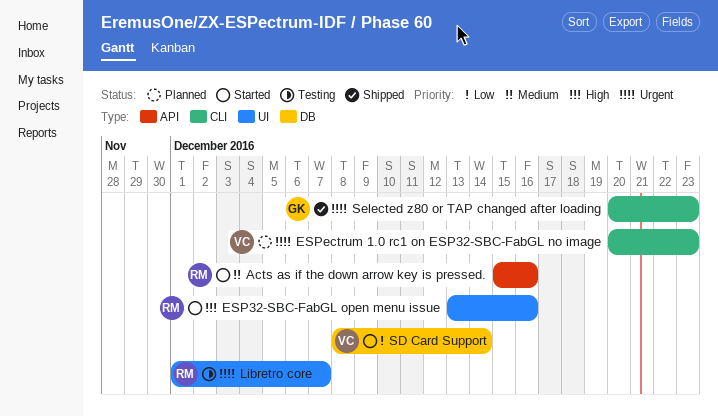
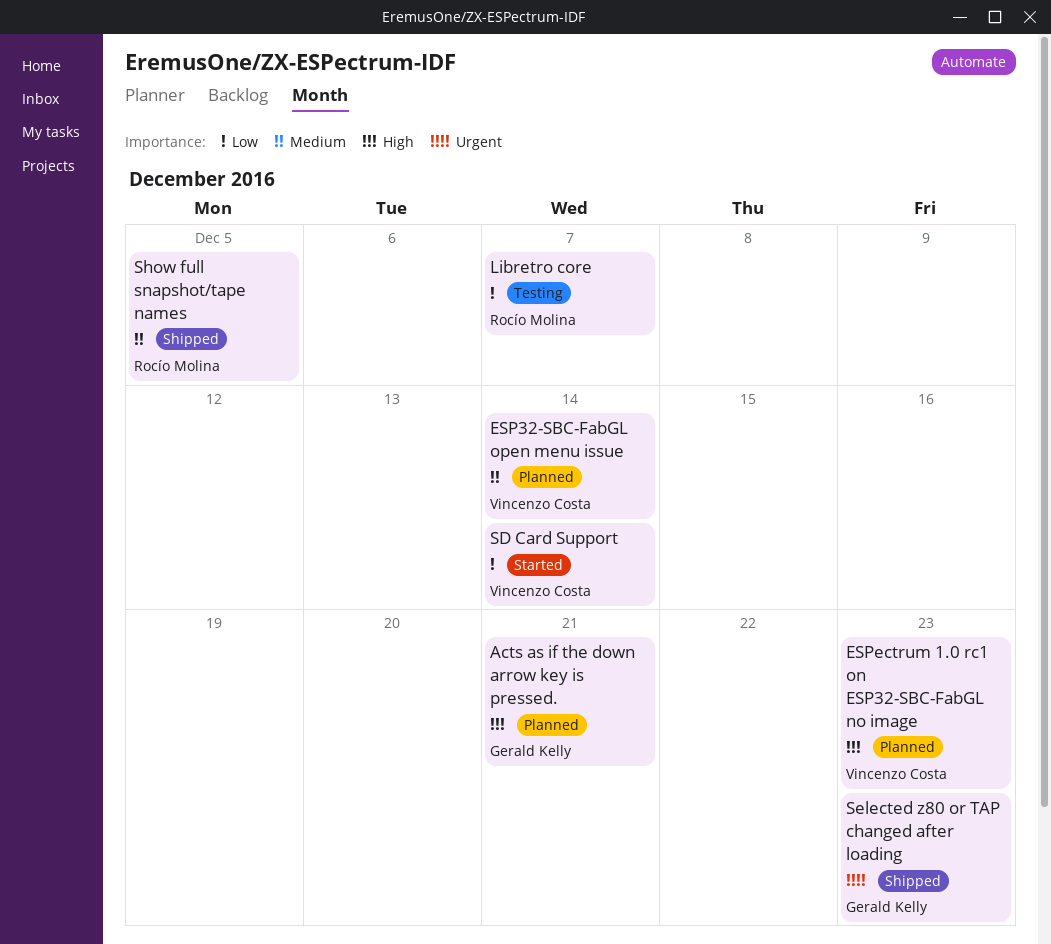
Acts as if the down arrow key is pressed., status: Started -> Planned
Acts as if the down arrow key is pressed., owner: Rocío Molina -> Gerald Kelly
Acts as if the down arrow key is pressed., priority: Medium -> High
Acts as if the down arrow key is pressed., due: Dec 16 -> Dec 21
ESP32-SBC-FabGL open menu issue, status: Started -> Planned
ESP32-SBC-FabGL open menu issue, owner: Rocío Molina -> Vincenzo Costa
ESP32-SBC-FabGL open menu issue, priority: High -> Medium
ESP32-SBC-FabGL open menu issue, due: Dec 16 -> Dec 14
ESPectrum 1.0 rc1 on ESP32-SBC-FabGL no image, priority: Urgent -> High
Libretro core, priority: Urgent -> Low
Show full snapshot/tape names: none -> present

